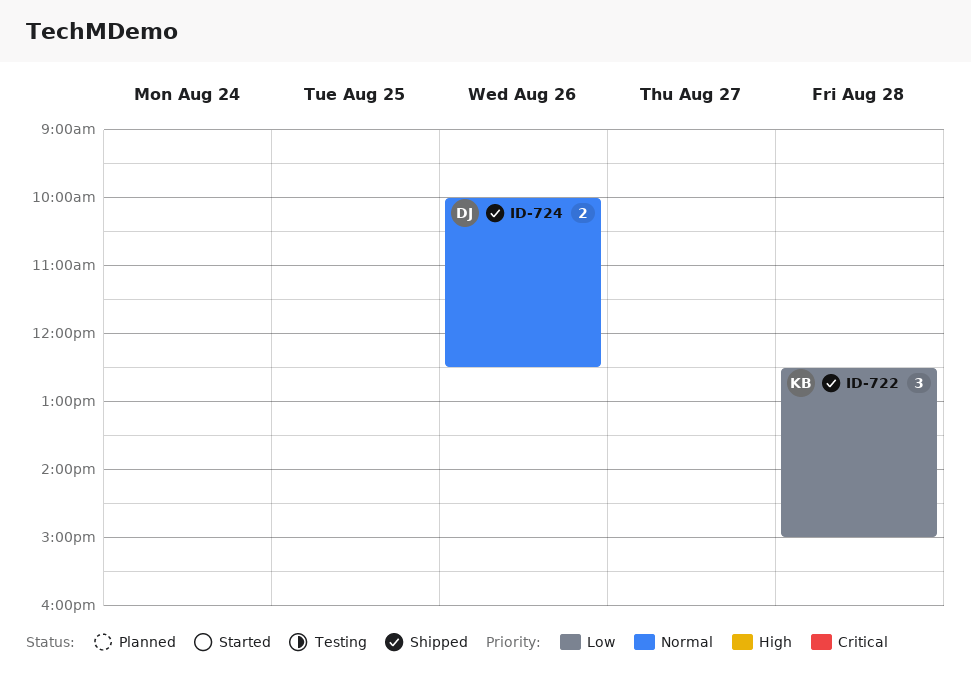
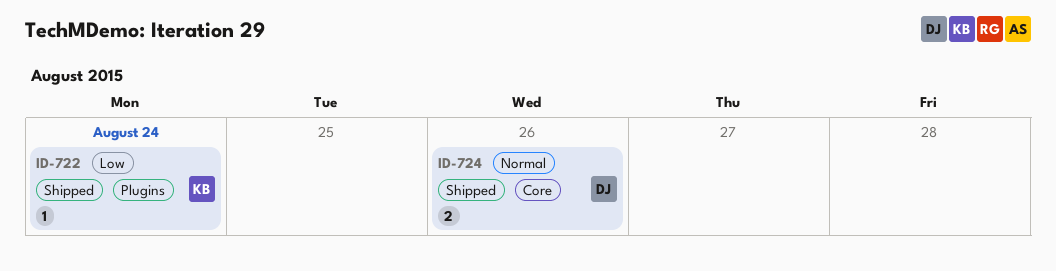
ID-722, estimate: 3 -> 1
ID-722, day: Aug 28 -> Aug 24

